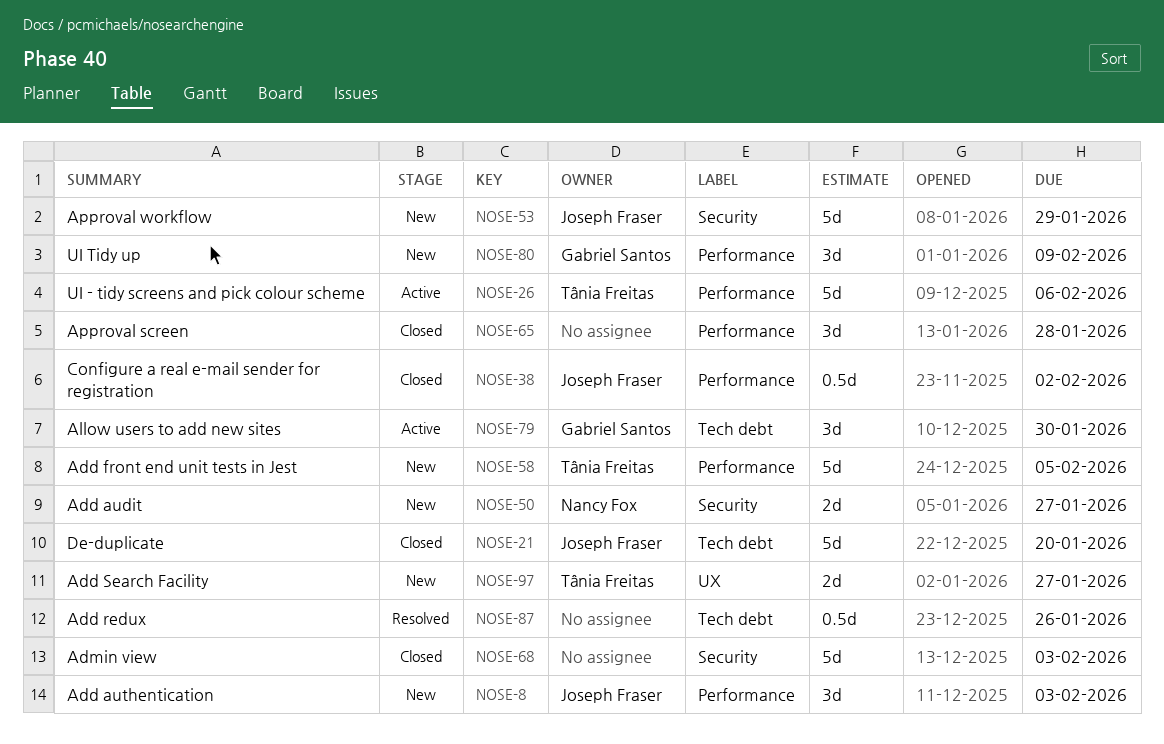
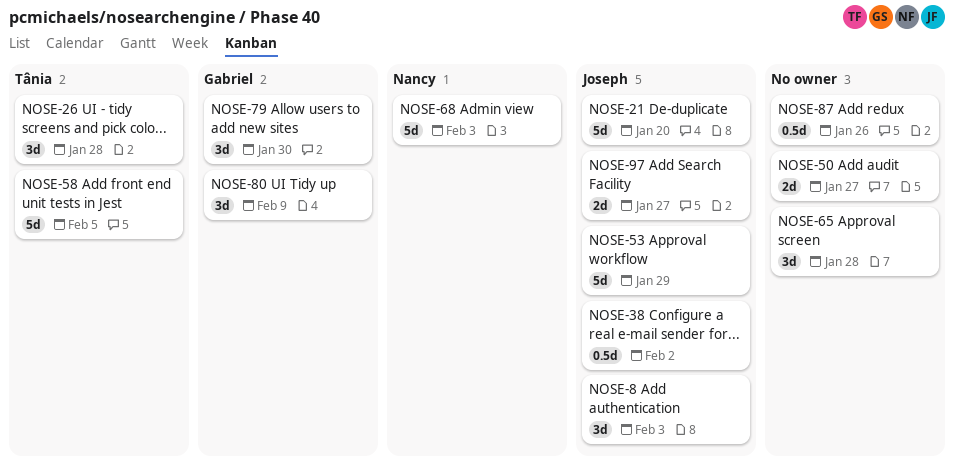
NOSE-26, estimate: 5d -> 3d
NOSE-26, due: Feb 6 -> Jan 28
NOSE-50, owner: Nancy Fox -> none
NOSE-68, owner: none -> Nancy Fox
NOSE-97, owner: Tânia Freitas -> Joseph Fraser

